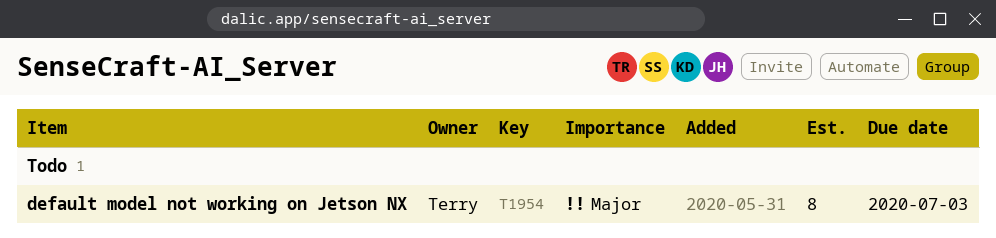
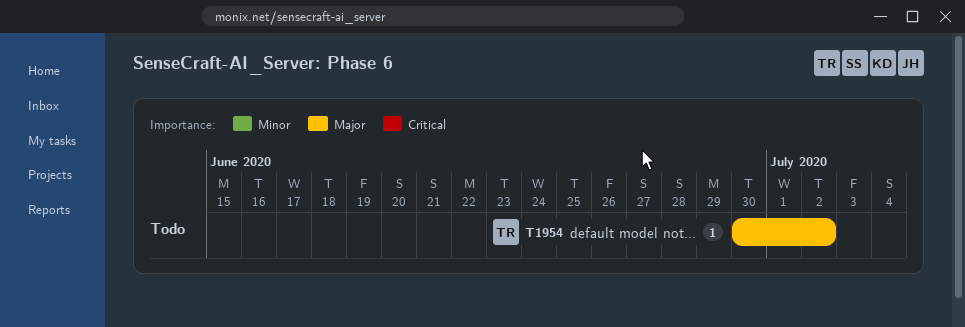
T1954, estimate: 8 -> 1
T1954, due: Jul 3 -> Jul 2

